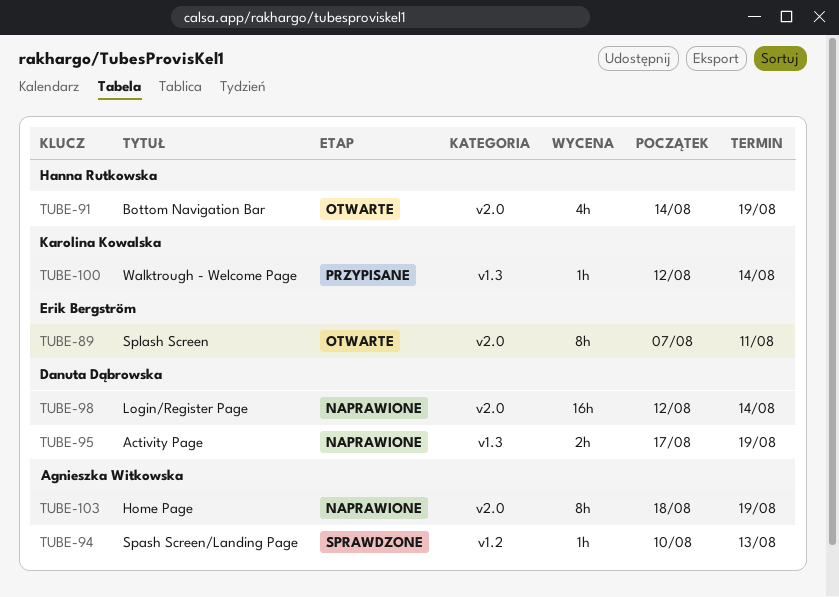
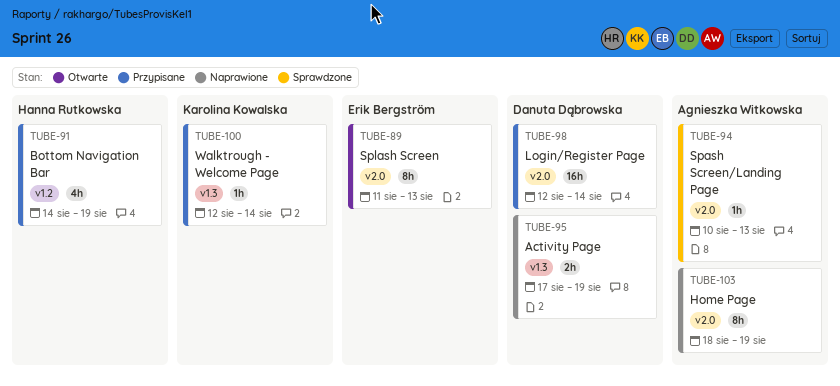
TUBE-89, start: Aug 7 -> Aug 11
TUBE-89, due: Aug 11 -> Aug 13
TUBE-91, status: Otwarte -> Przypisane
TUBE-91, label: v2.0 -> v1.2
TUBE-94, label: v1.2 -> v2.0
TUBE-98, status: Naprawione -> Przypisane

